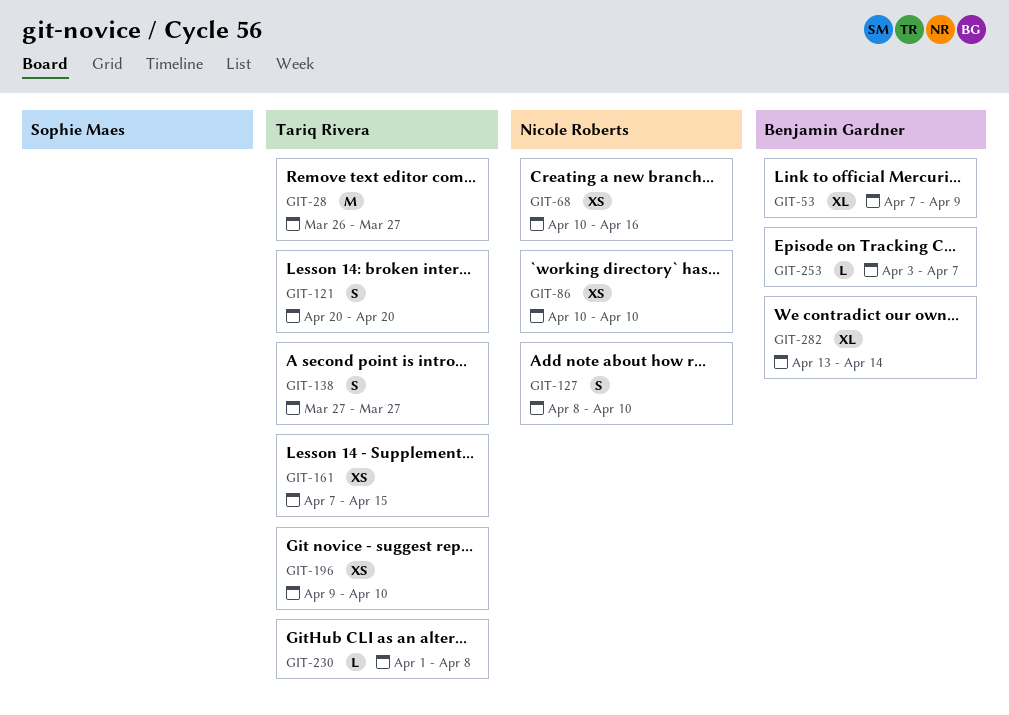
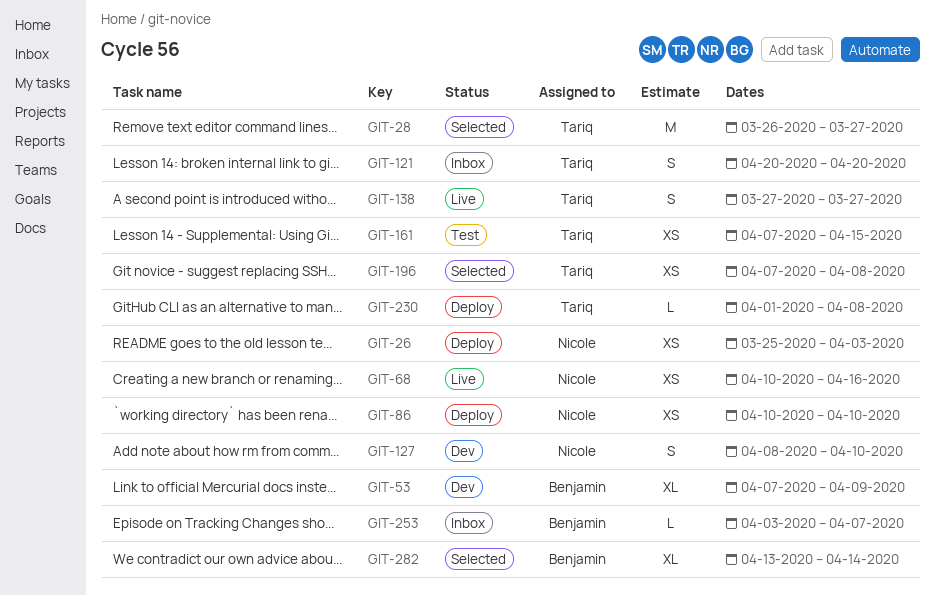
GIT-26: none -> present
GIT-196, start: Apr 9 -> Apr 7
GIT-196, due: Apr 10 -> Apr 8

